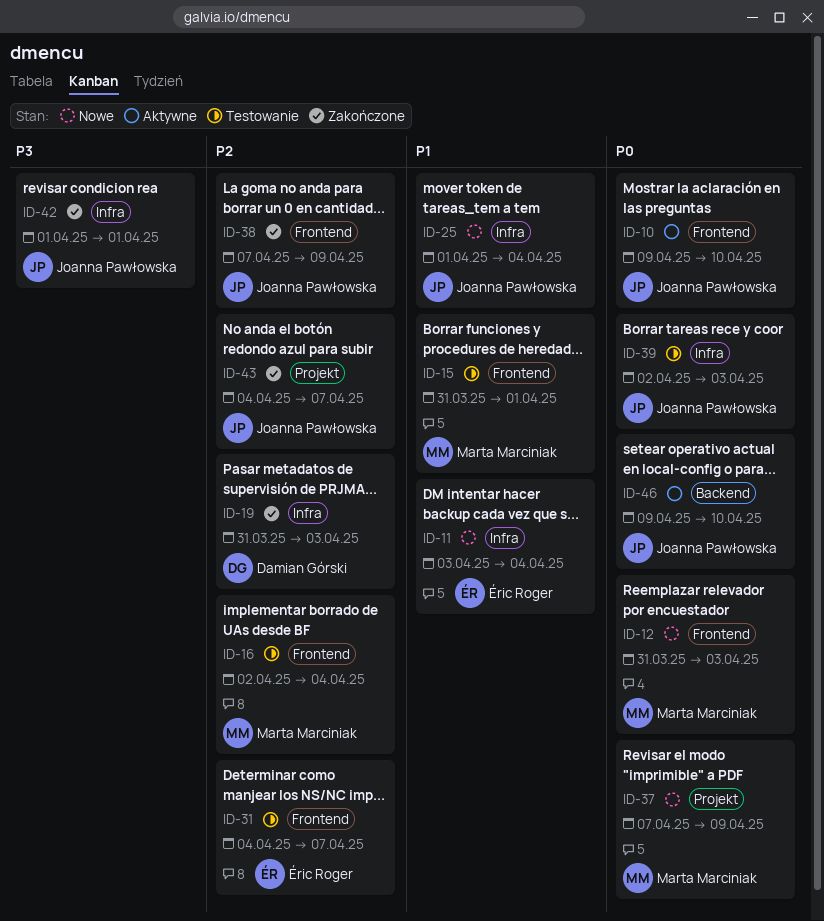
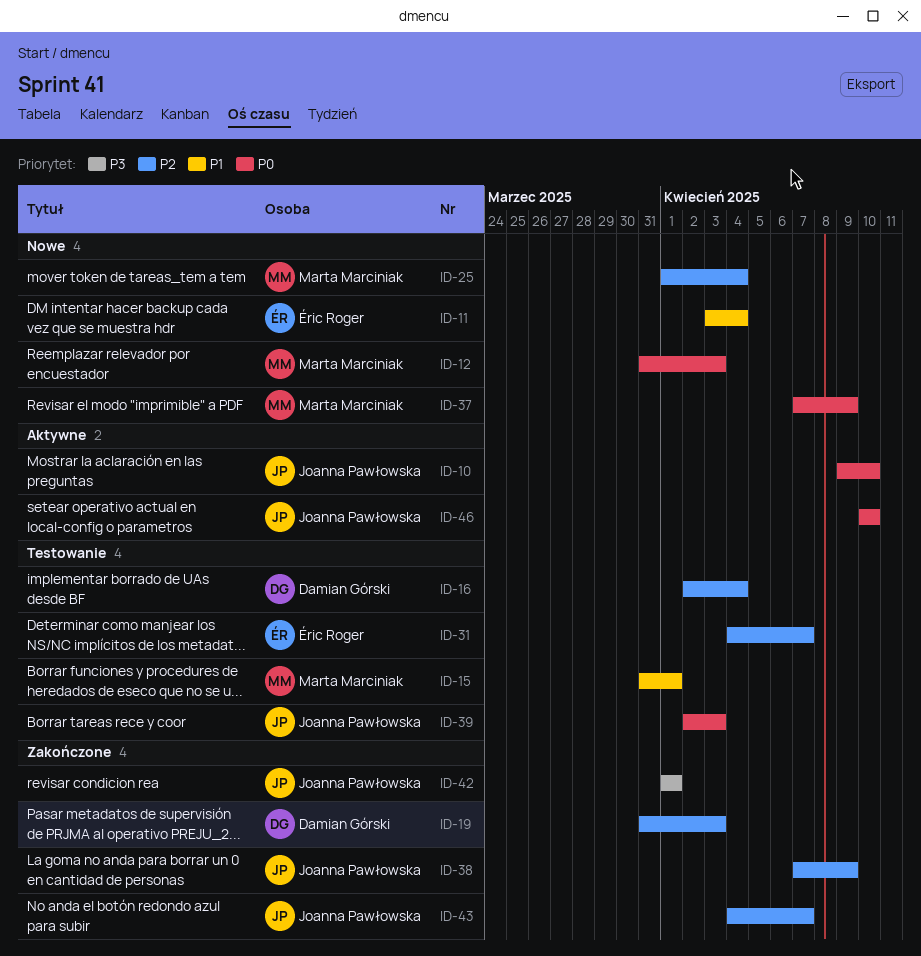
ID-16, owner: Marta Marciniak -> Damian Górski
ID-25, owner: Joanna Pawłowska -> Marta Marciniak
ID-25, priority: P1 -> P2
ID-46, start: Apr 9 -> Apr 10

